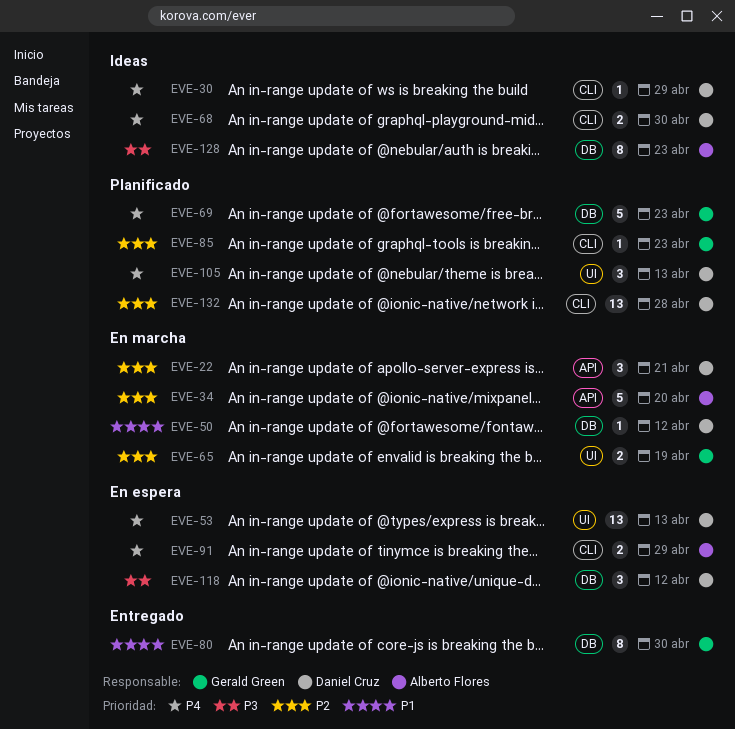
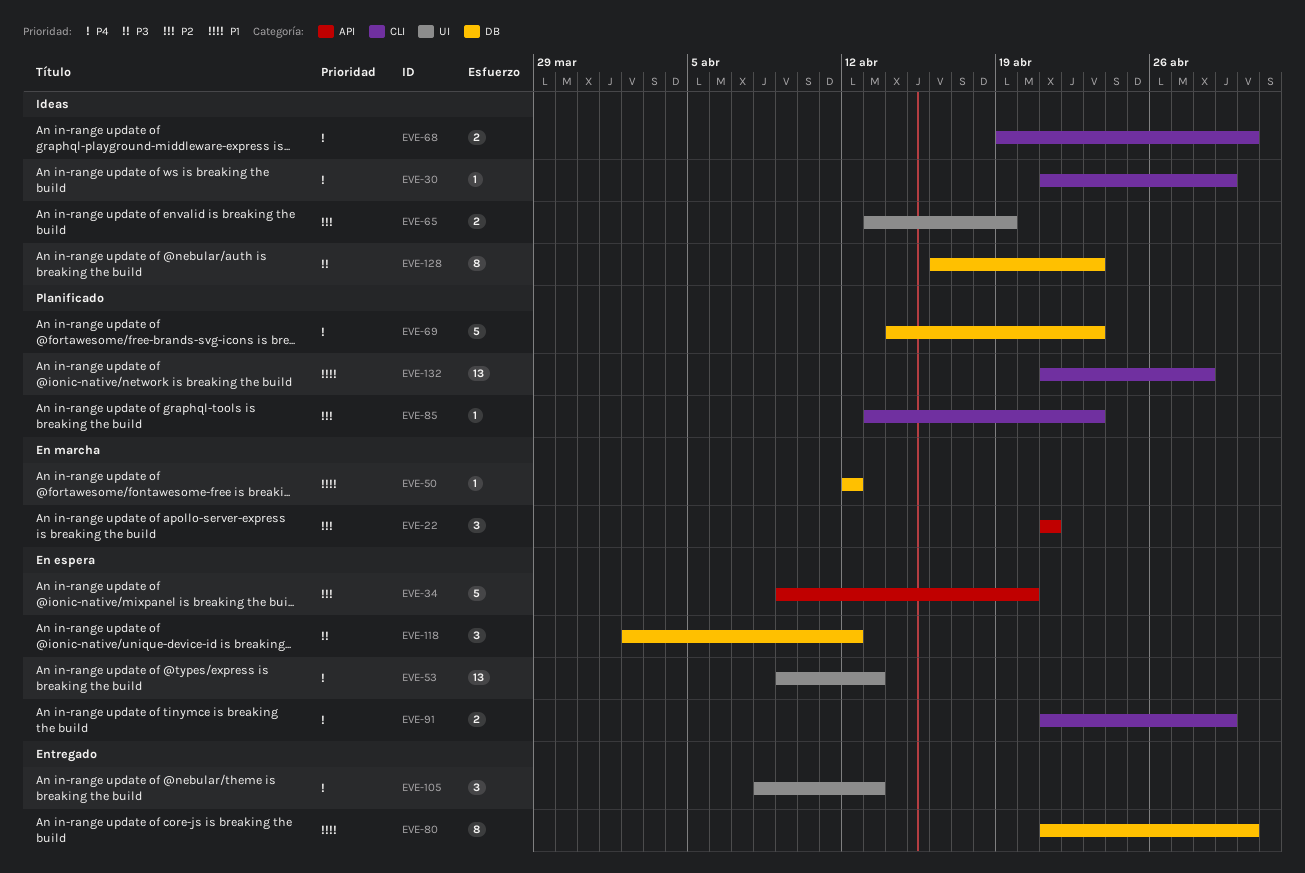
EVE-34, status: En marcha -> En espera
EVE-65, status: En marcha -> Ideas
EVE-105, status: Planificado -> Entregado
EVE-132, priority: P2 -> P1

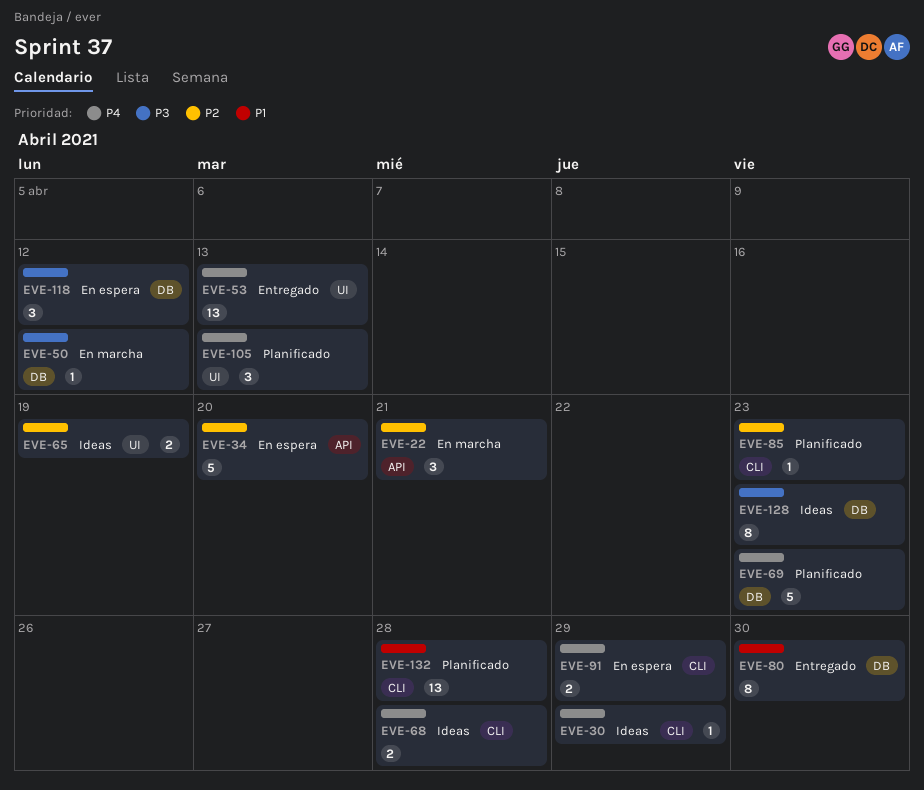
EVE-50, priority: P1 -> P3
EVE-53, status: En espera -> Entregado
EVE-68, due: Apr 30 -> Apr 28
EVE-105, status: Entregado -> Planificado

